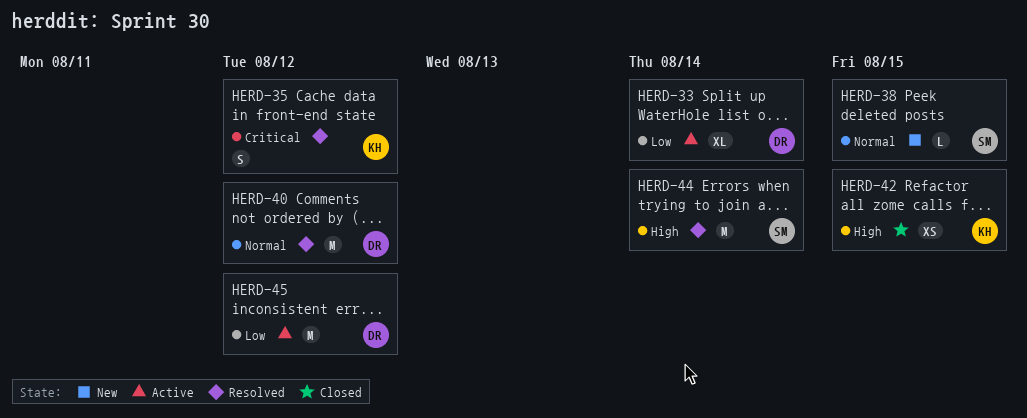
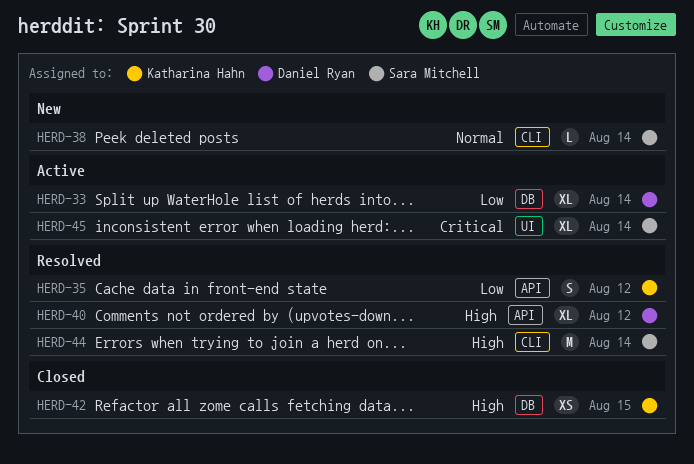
HERD-35, priority: Critical -> Low
HERD-38, due: Aug 15 -> Aug 14
HERD-40, priority: Normal -> High
HERD-40, estimate: M -> XL
HERD-45, owner: Daniel Ryan -> Sara Mitchell
HERD-45, priority: Low -> Critical
HERD-45, estimate: M -> XL
HERD-45, due: Aug 12 -> Aug 14

